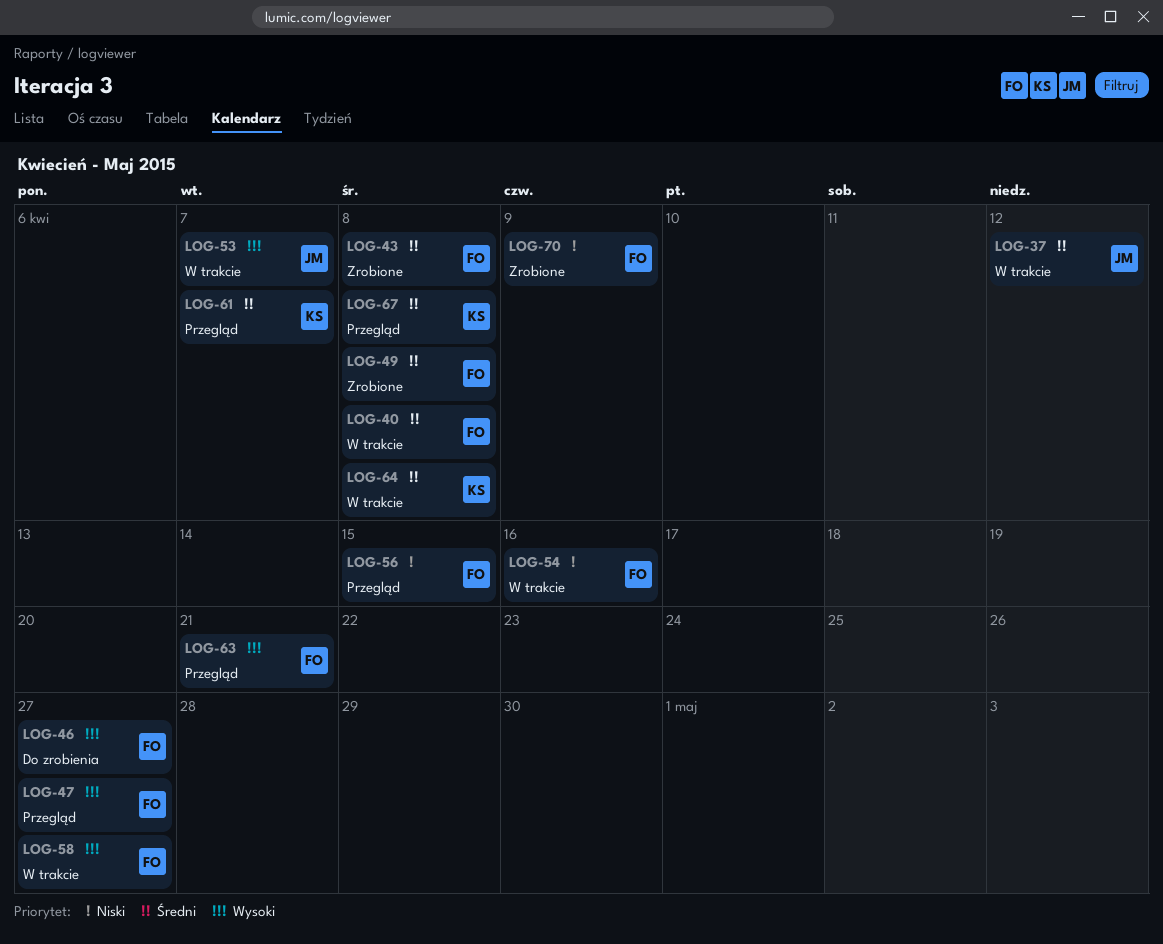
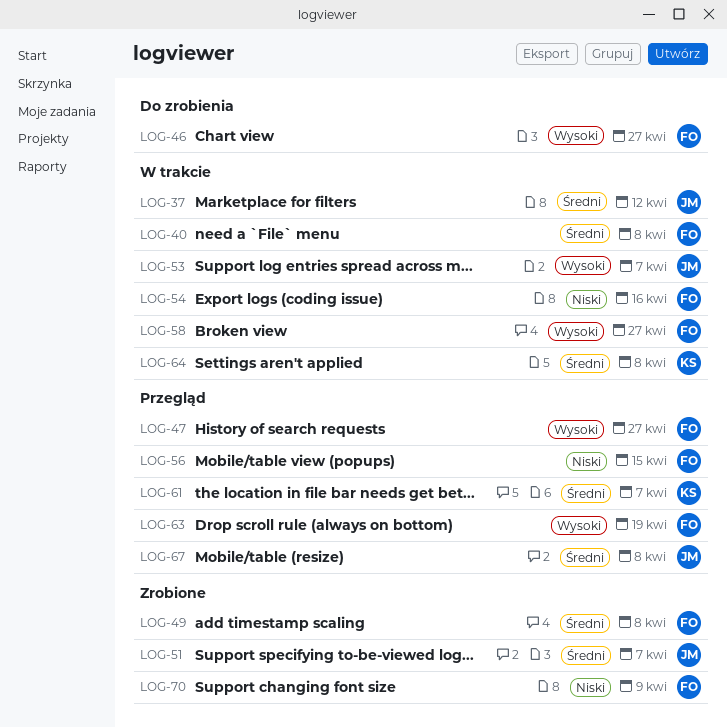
LOG-43: present -> none
LOG-51: none -> present
LOG-63, due: Apr 21 -> Apr 19
LOG-67, owner: KS -> JM

